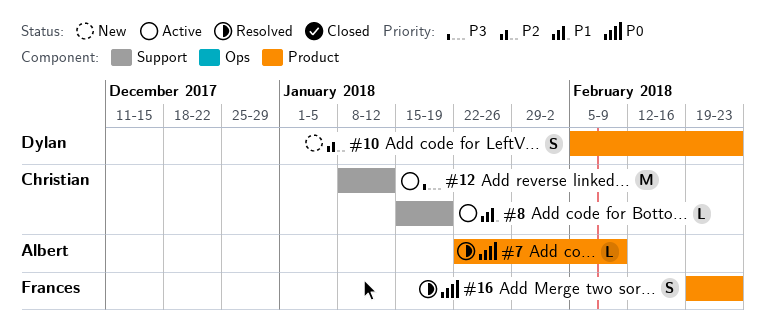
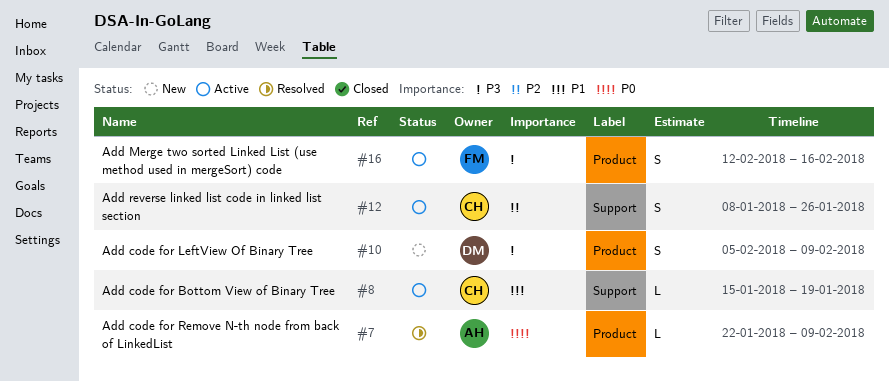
#10, priority: P2 -> P3
#10, due: Feb 23 -> Feb 9
#12, priority: P3 -> P2
#12, estimate: M -> S
#12, due: Jan 12 -> Jan 26
#16, status: Resolved -> Active
#16, priority: P0 -> P3
#16, start: Feb 19 -> Feb 12
#16, due: Feb 23 -> Feb 16

